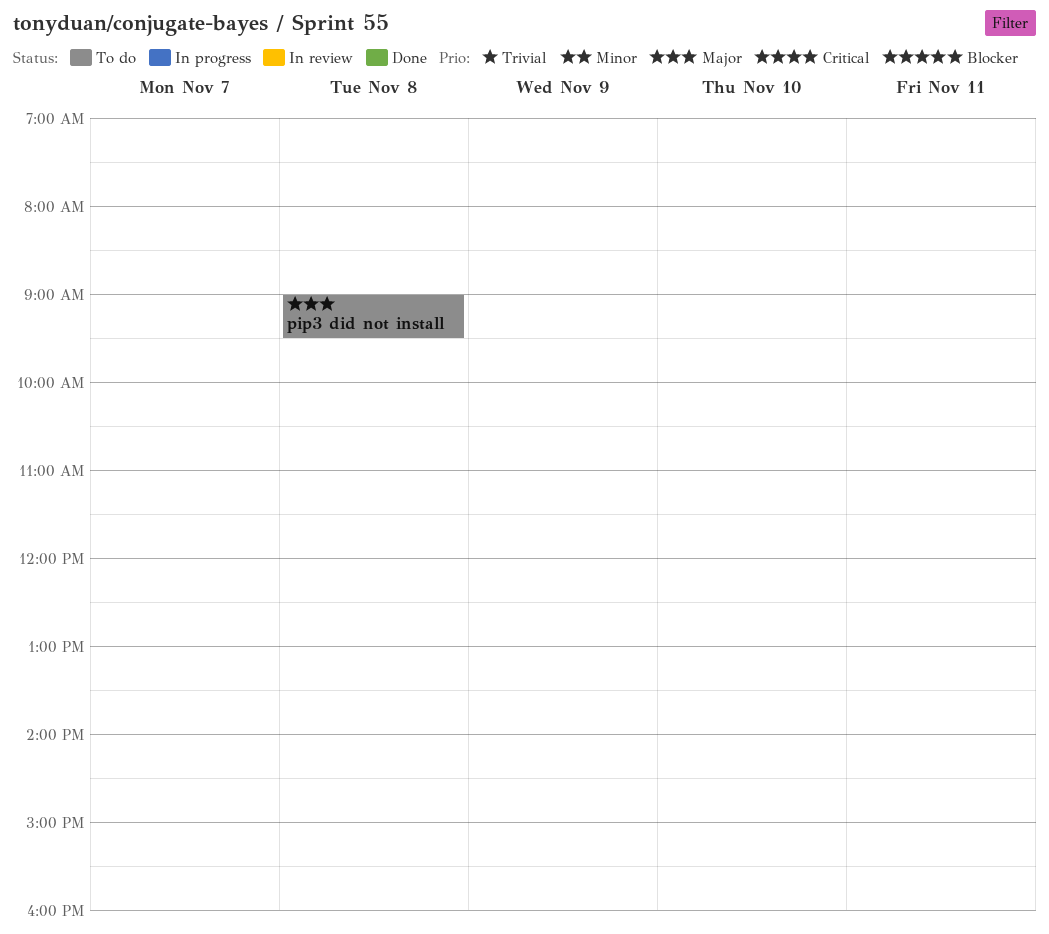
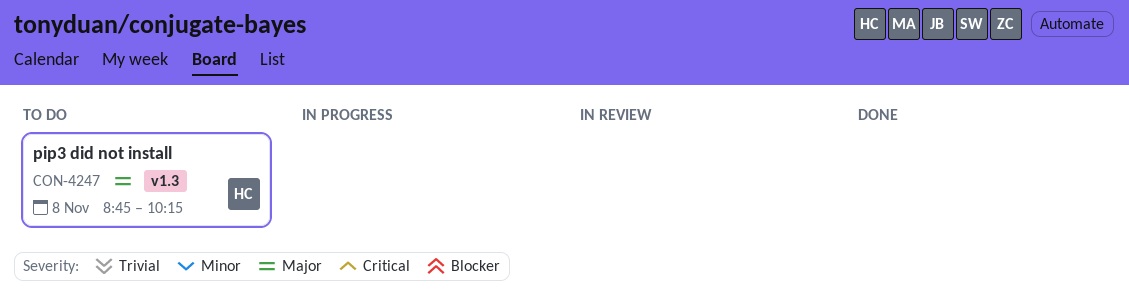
pip3 did not install, begins: 09:00 -> 08:45
pip3 did not install, ends: 09:30 -> 10:15

